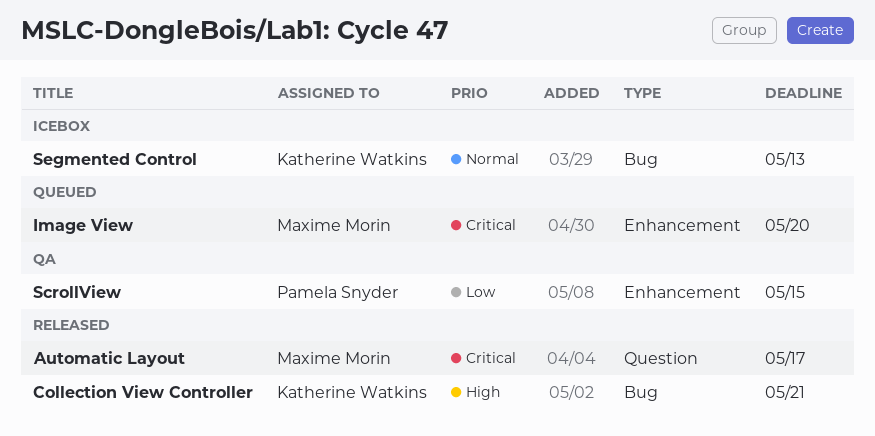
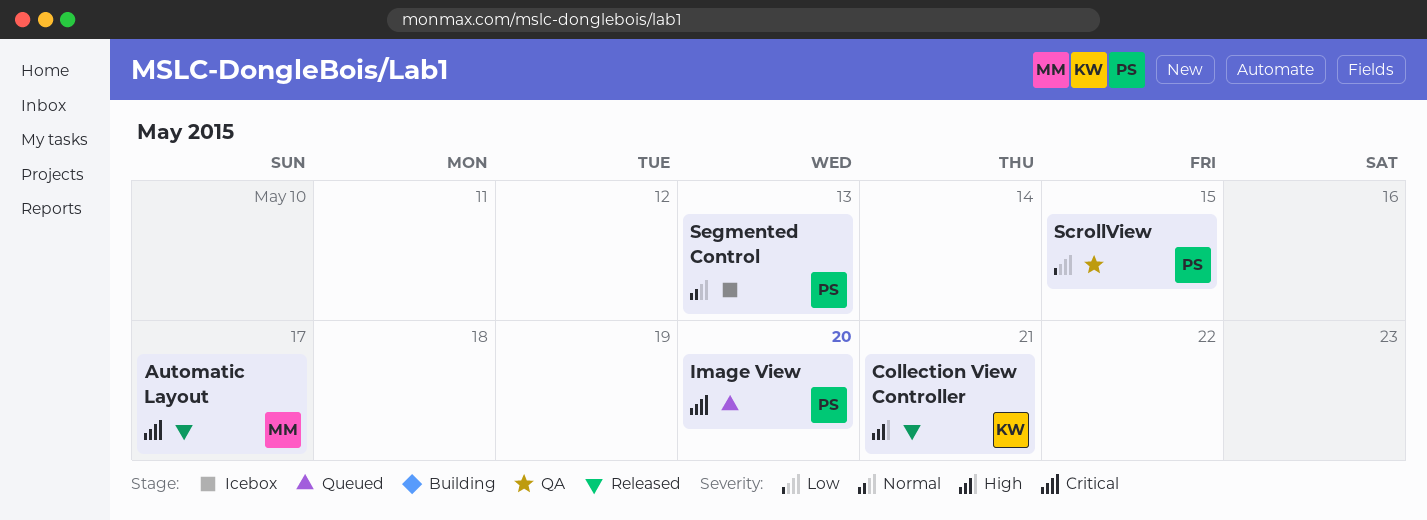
Image View, owner: Maxime Morin -> Pamela Snyder
Segmented Control, owner: Katherine Watkins -> Pamela Snyder

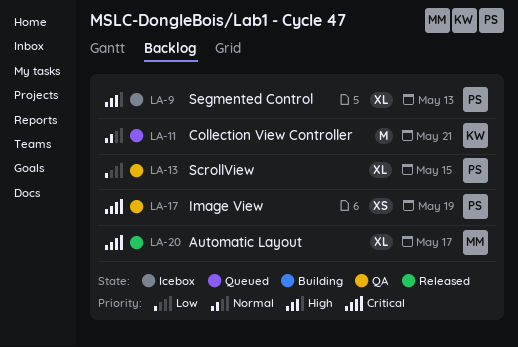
Collection View Controller, status: Released -> Queued
Collection View Controller, priority: High -> Normal
Image View, status: Queued -> QA
Image View, due: May 20 -> May 19
Segmented Control, priority: Normal -> High

